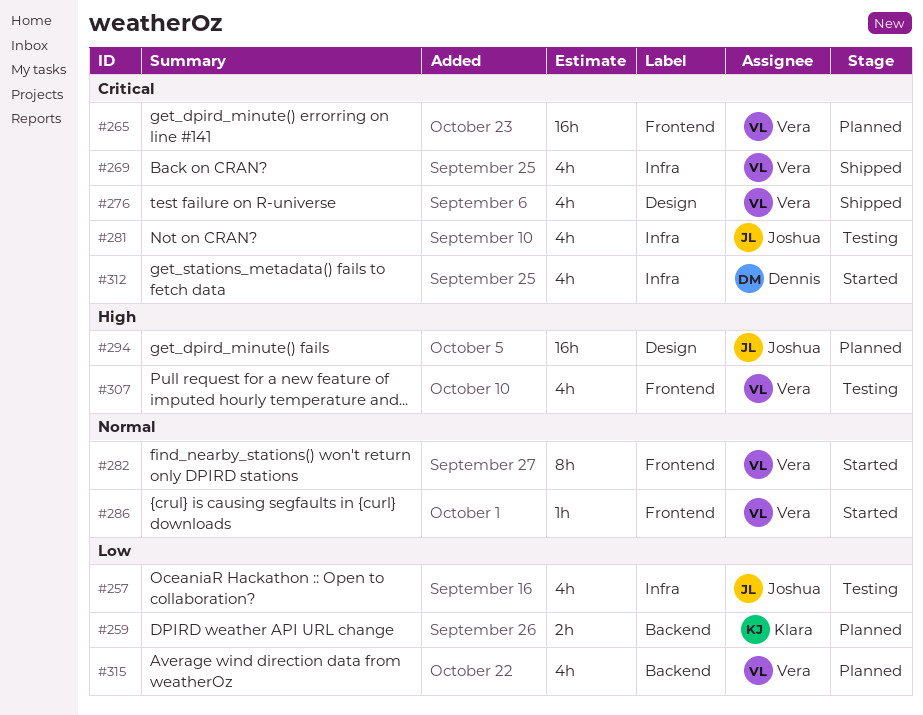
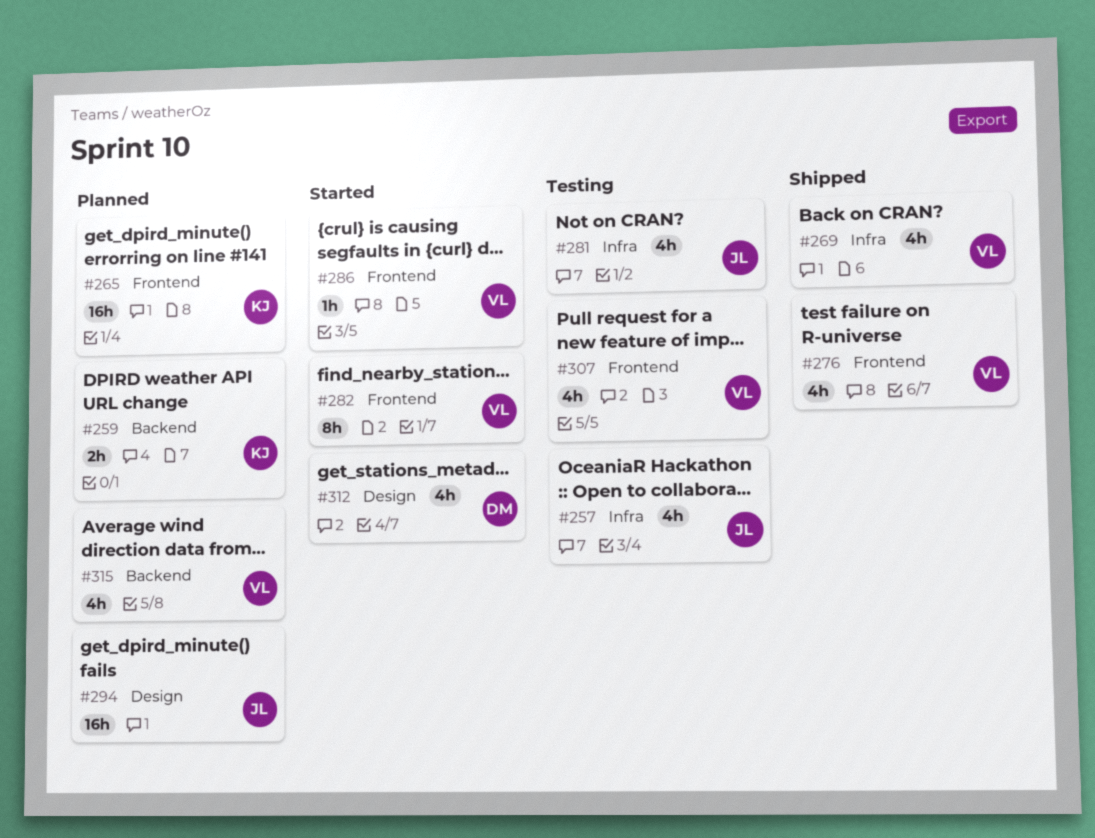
#265, owner: Vera -> Klara
#276, label: Design -> Frontend
#312, label: Infra -> Design

